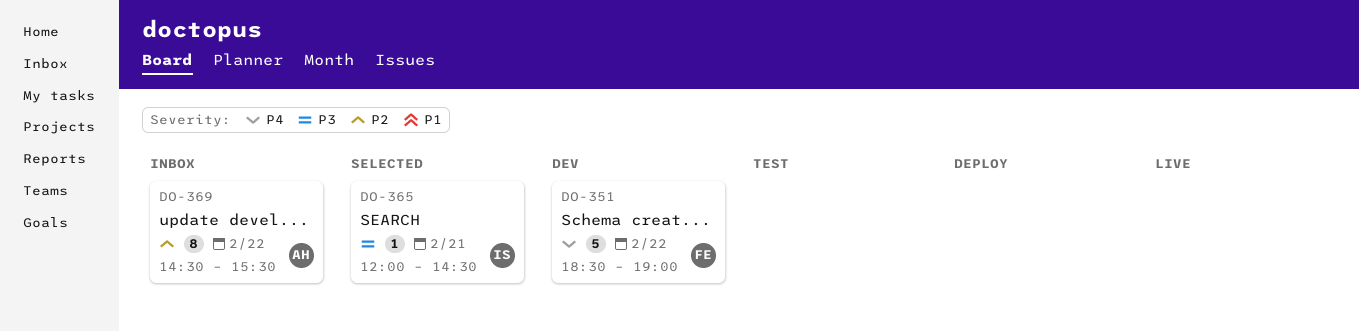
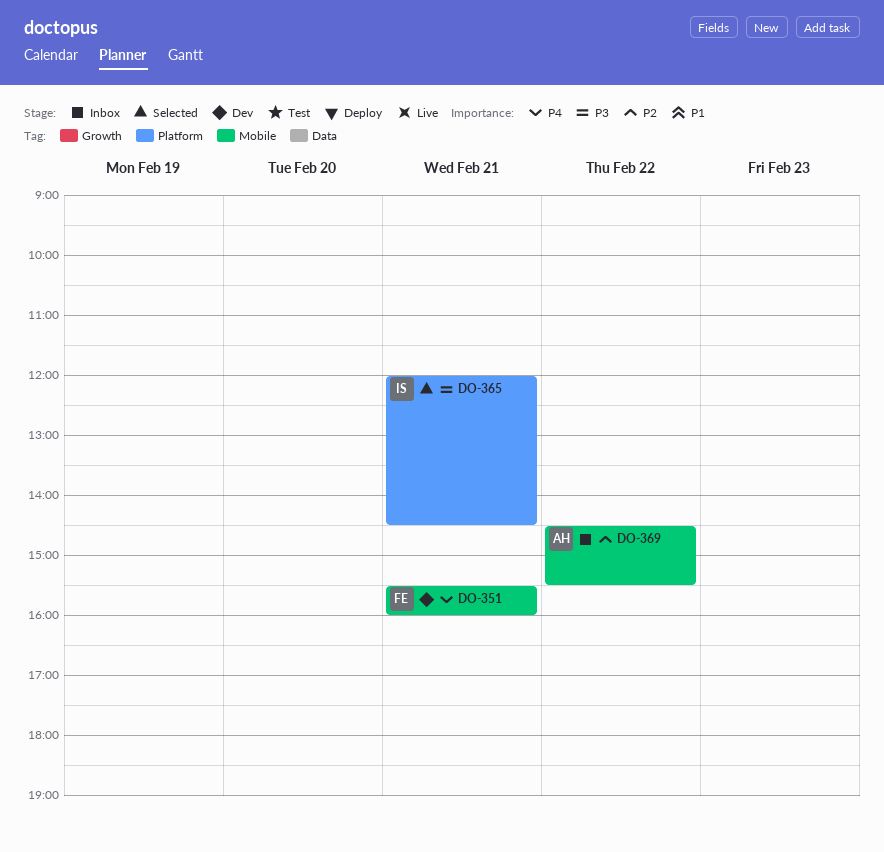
DO-351, day: Feb 22 -> Feb 21
DO-351, begins: 18:30 -> 15:30
DO-351, ends: 19:00 -> 16:00

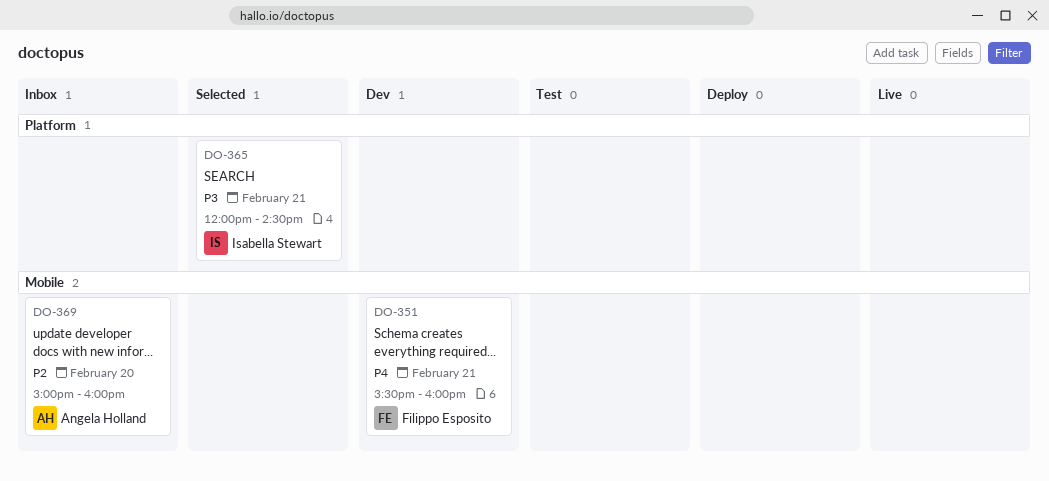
DO-369, day: Feb 22 -> Feb 20
DO-369, begins: 14:30 -> 15:00
DO-369, ends: 15:30 -> 16:00

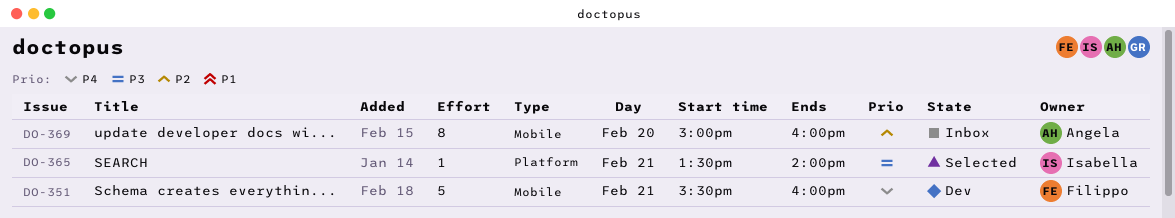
DO-365, begins: 12:00 -> 13:30
DO-365, ends: 14:30 -> 14:00

